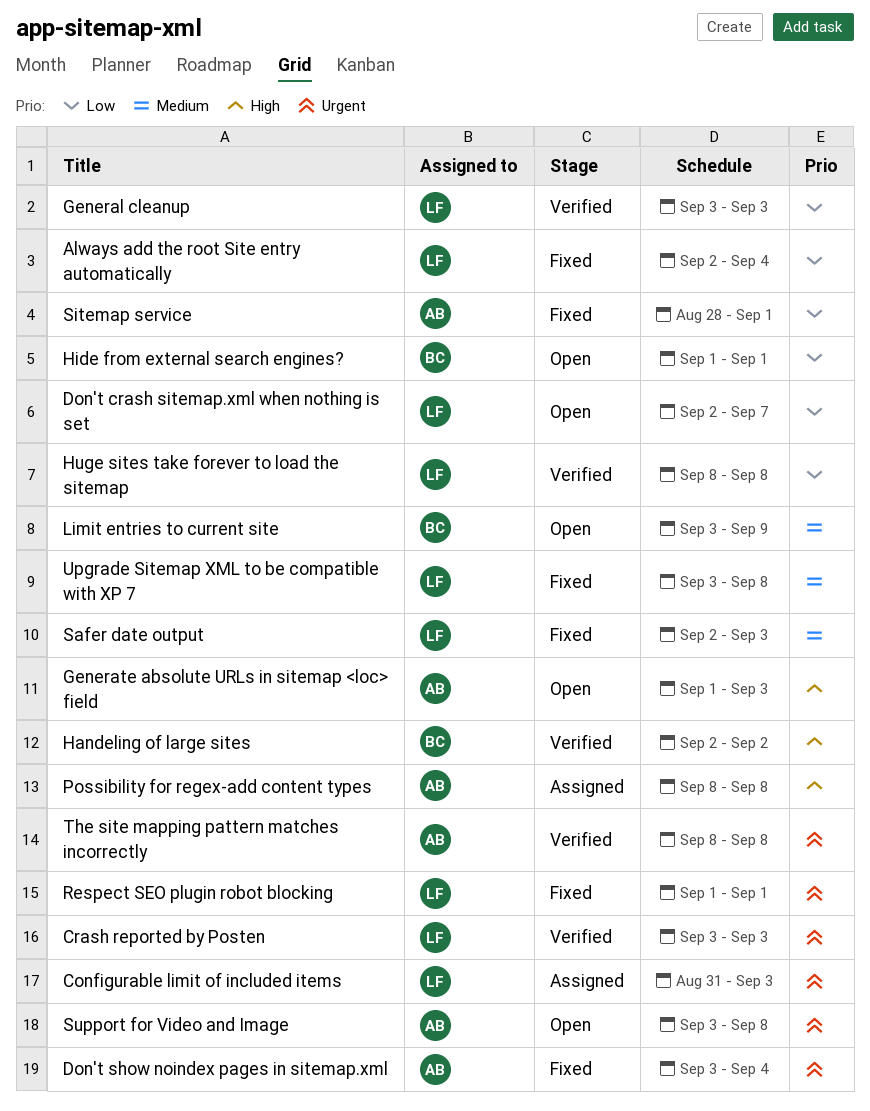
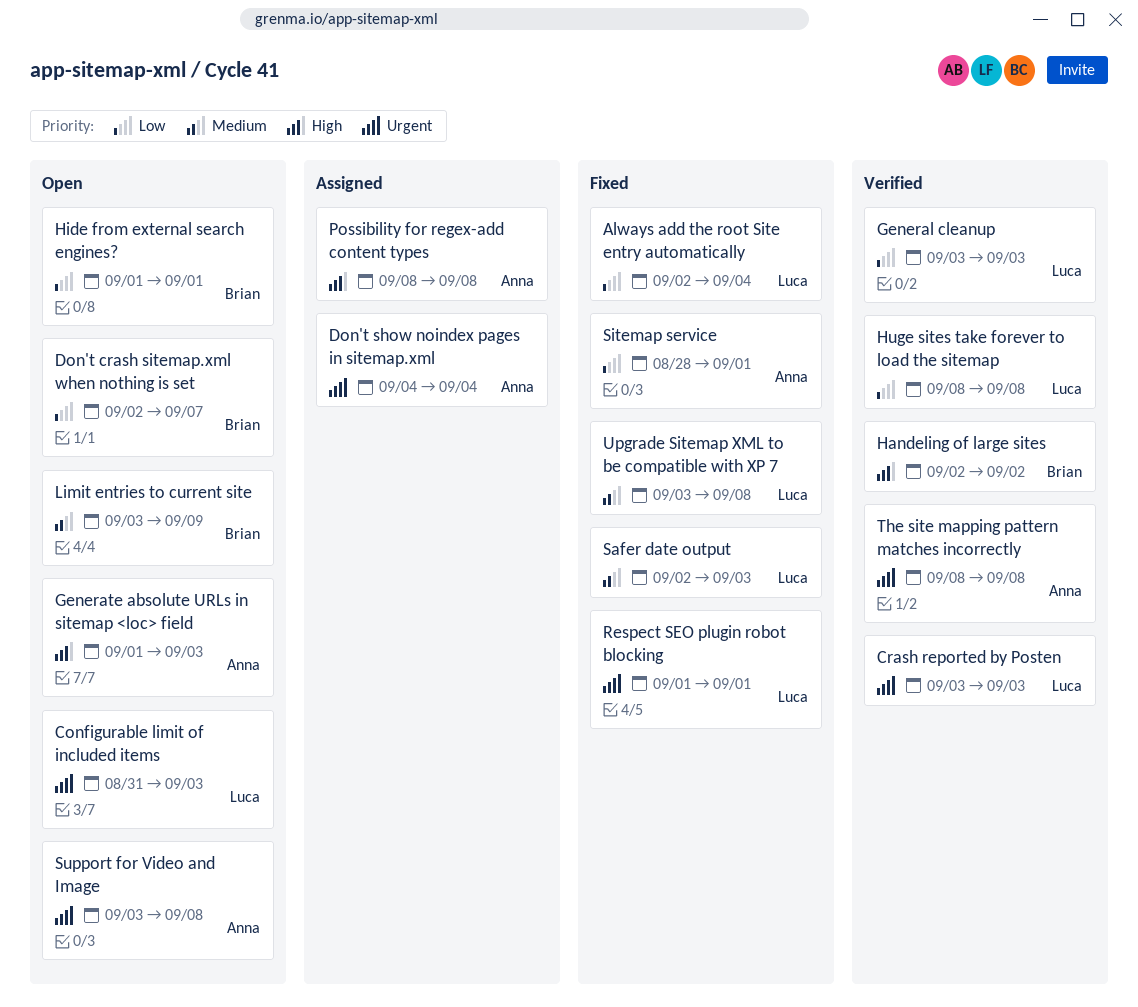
Configurable limit of included items, status: Assigned -> Open
Don't crash sitemap.xml when nothing is set, owner: Luca -> Brian
Don't show noindex pages in sitemap.xml, status: Fixed -> Assigned
Don't show noindex pages in sitemap.xml, start: Sep 3 -> Sep 4

